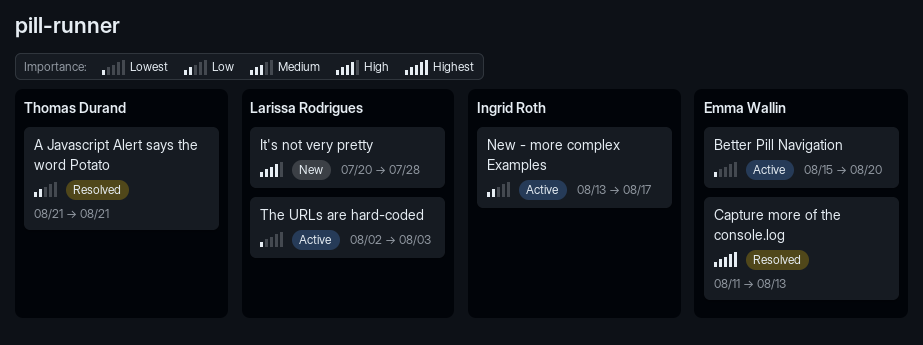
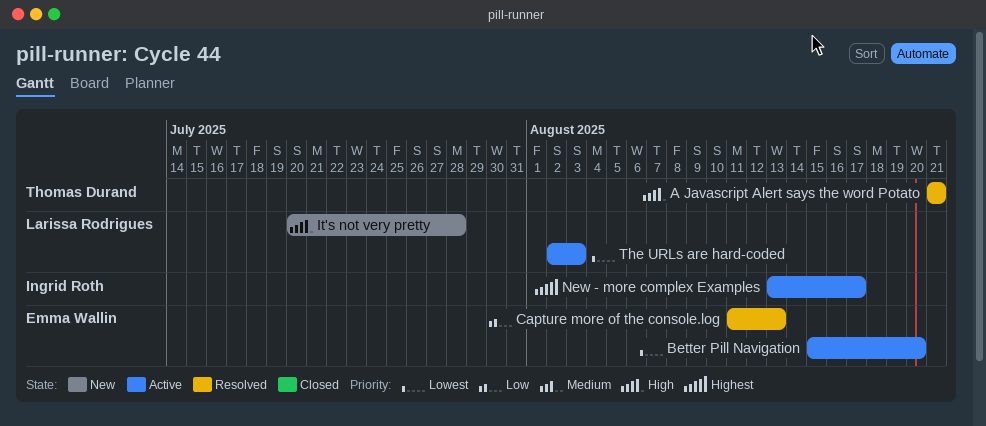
A Javascript Alert says the word Potato, priority: Low -> High
Capture more of the console.log, priority: Highest -> Low
New - more complex Examples, priority: Low -> Highest

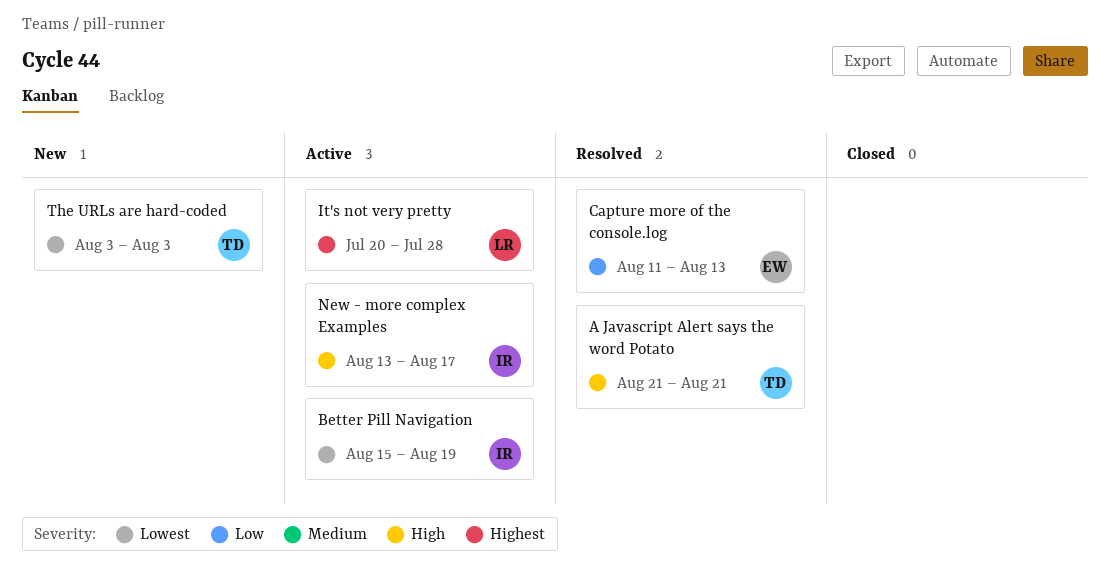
Better Pill Navigation, owner: Emma Wallin -> Ingrid Roth
Better Pill Navigation, due: Aug 20 -> Aug 19
It's not very pretty, status: New -> Active
It's not very pretty, priority: High -> Highest
New - more complex Examples, priority: Highest -> High
The URLs are hard-coded, status: Active -> New
The URLs are hard-coded, owner: Larissa Rodrigues -> Thomas Durand
The URLs are hard-coded, start: Aug 2 -> Aug 3

